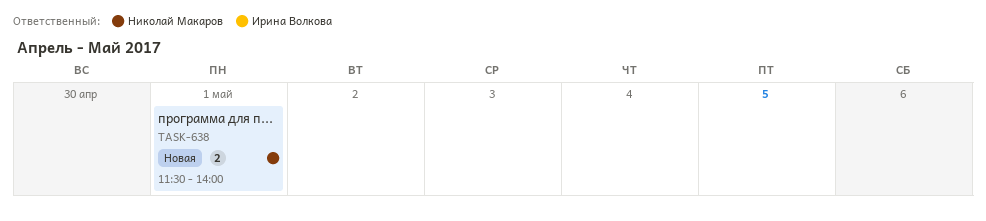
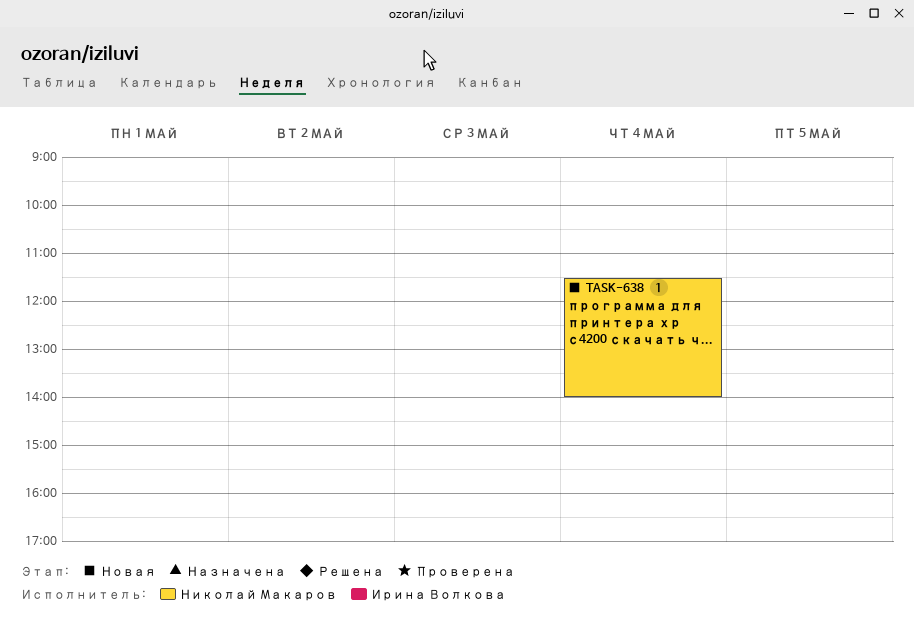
TASK-638, estimate: 2 -> 1
TASK-638, day: May 1 -> May 4

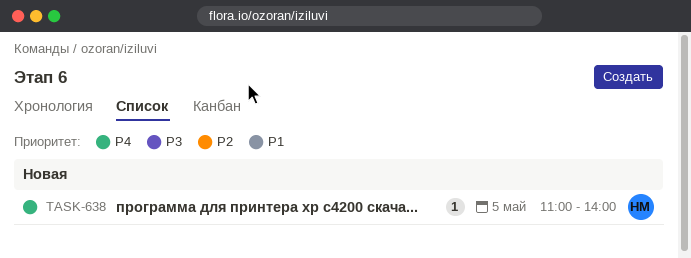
TASK-638, day: May 4 -> May 5
TASK-638, begins: 11:30 -> 11:00

